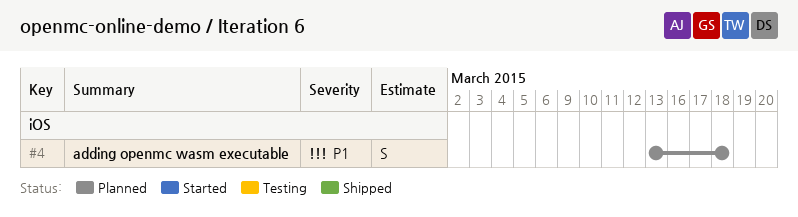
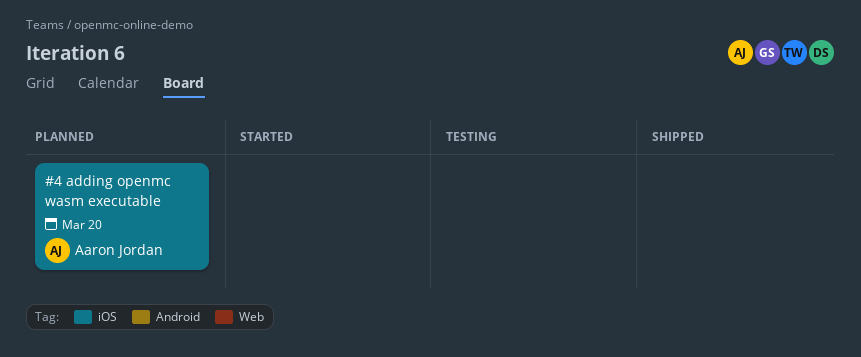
#4, due: Mar 18 -> Mar 20

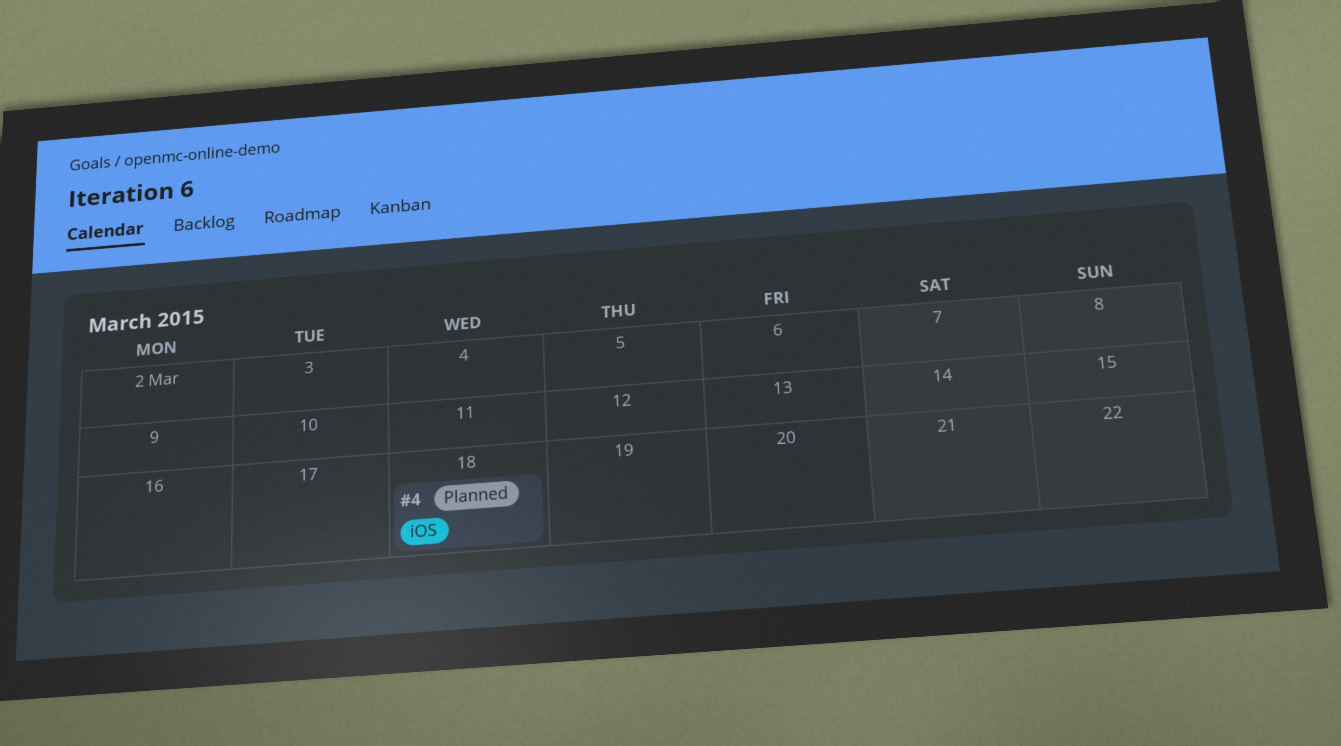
#4, due: Mar 20 -> Mar 18

